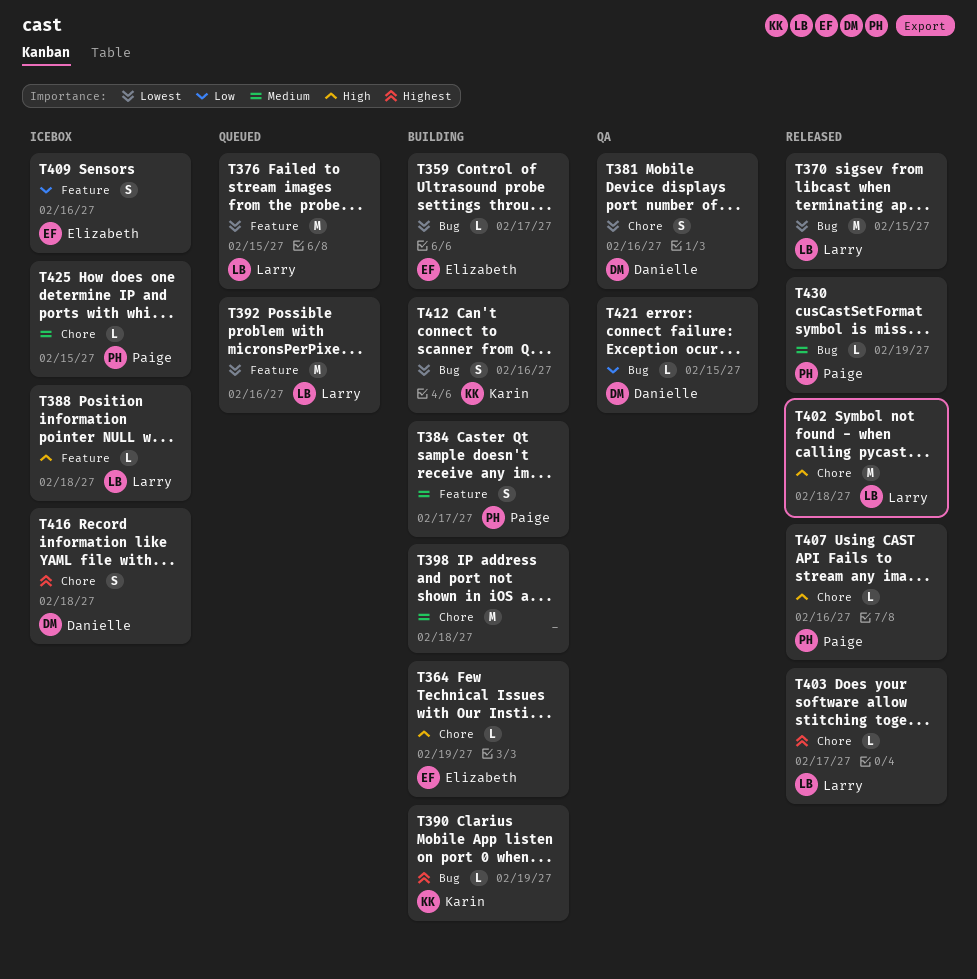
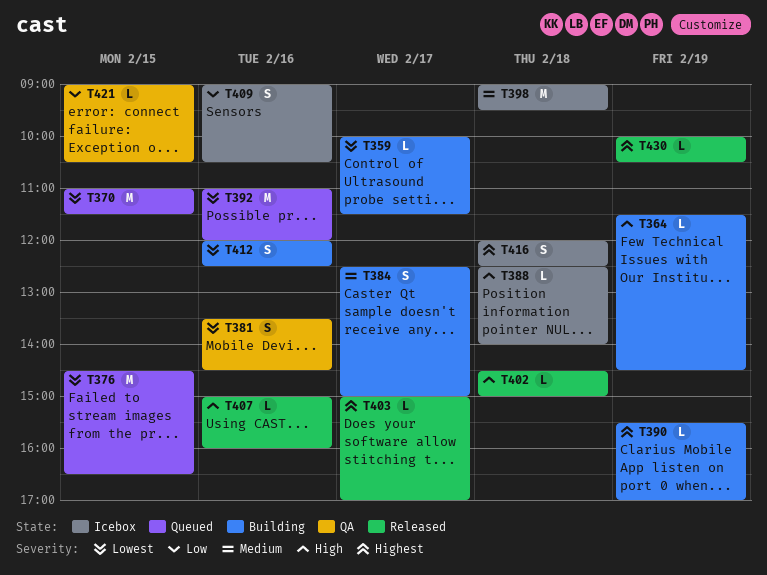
T370, status: Released -> Queued
T398, status: Building -> Icebox
T402, estimate: M -> L
T425: present -> none
T430, priority: Medium -> Highest

